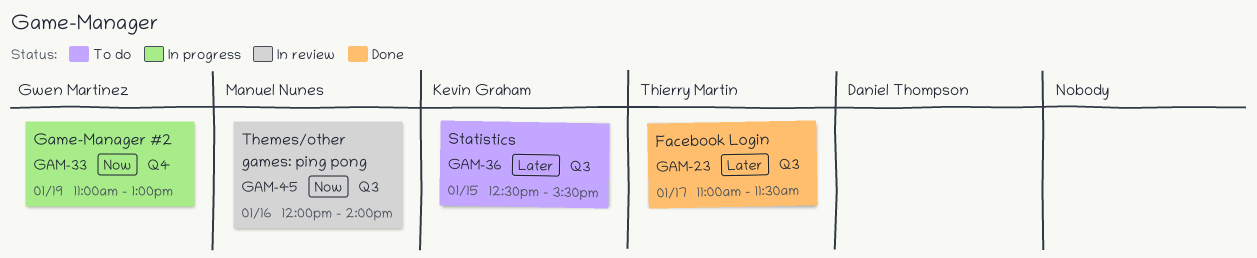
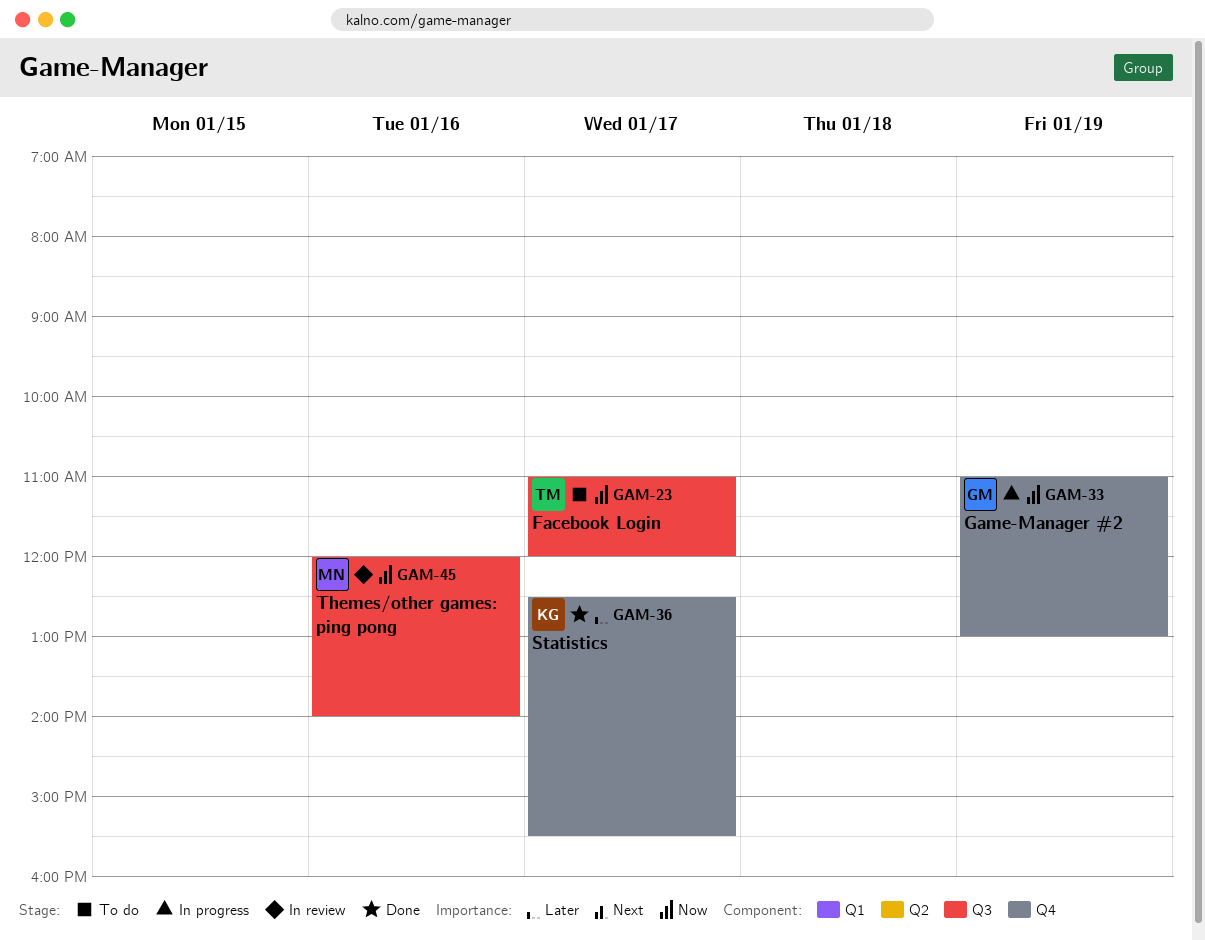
GAM-23, status: Done -> To do
GAM-23, priority: Later -> Now
GAM-23, ends: 11:30 -> 12:00
GAM-36, status: To do -> Done
GAM-36, label: Q3 -> Q4
GAM-36, day: Jan 15 -> Jan 17

